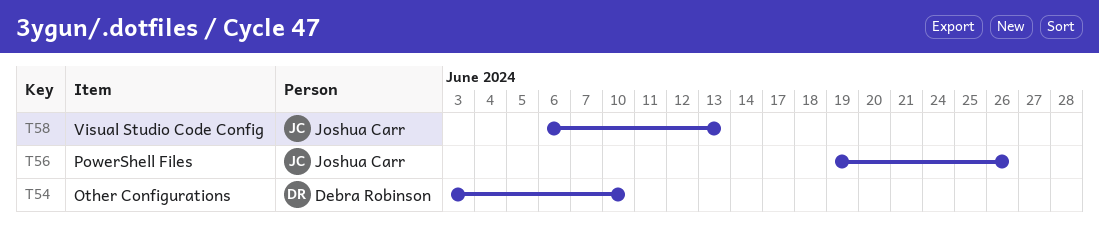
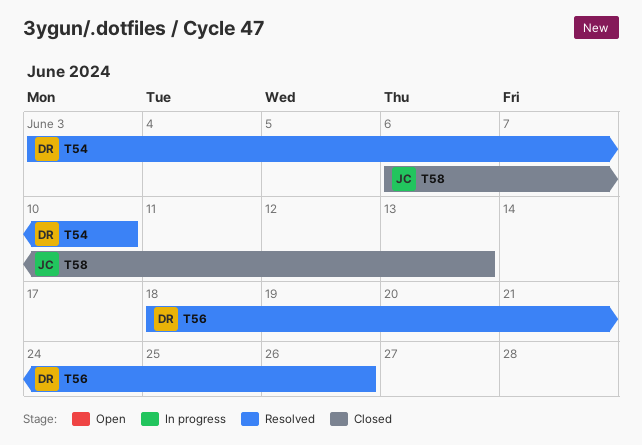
T56, owner: Joshua Carr -> Debra Robinson
T56, start: Jun 19 -> Jun 18

